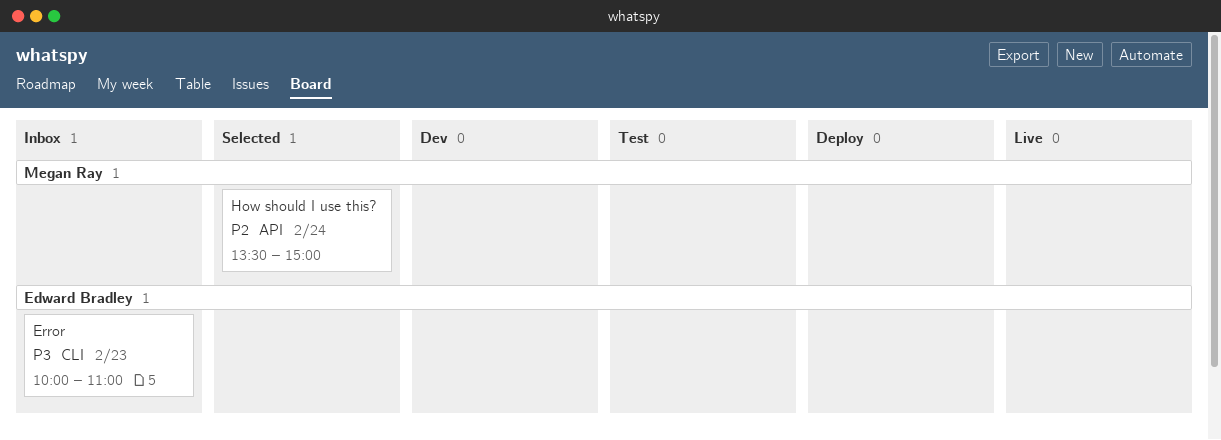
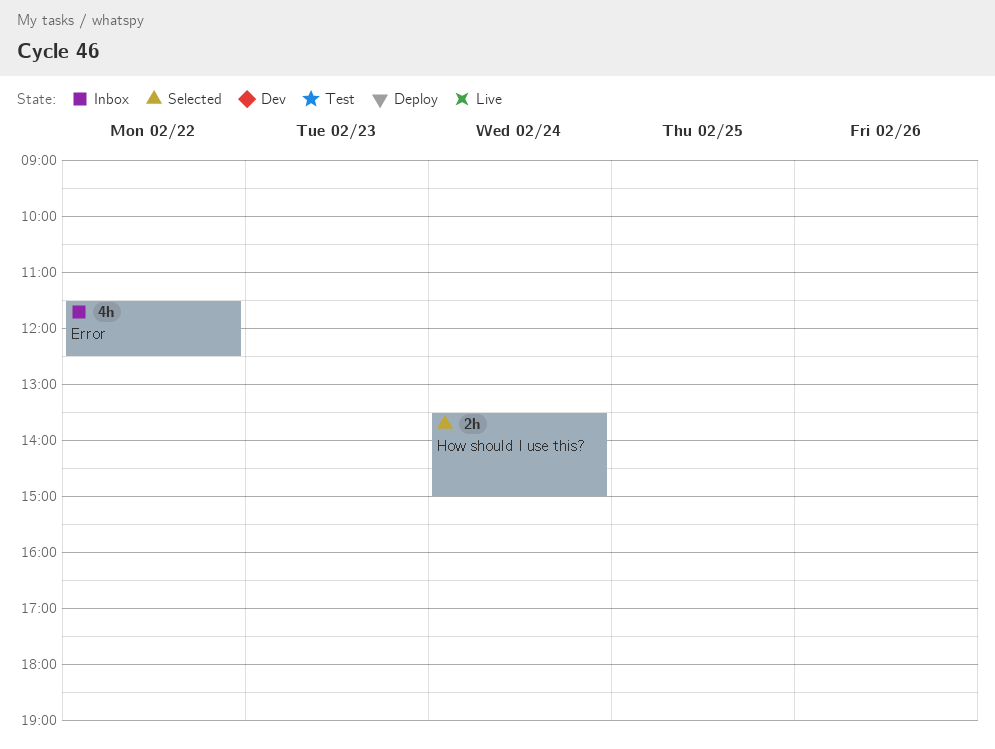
Error, day: Feb 23 -> Feb 22
Error, begins: 10:00 -> 11:30
Error, ends: 11:00 -> 12:30

